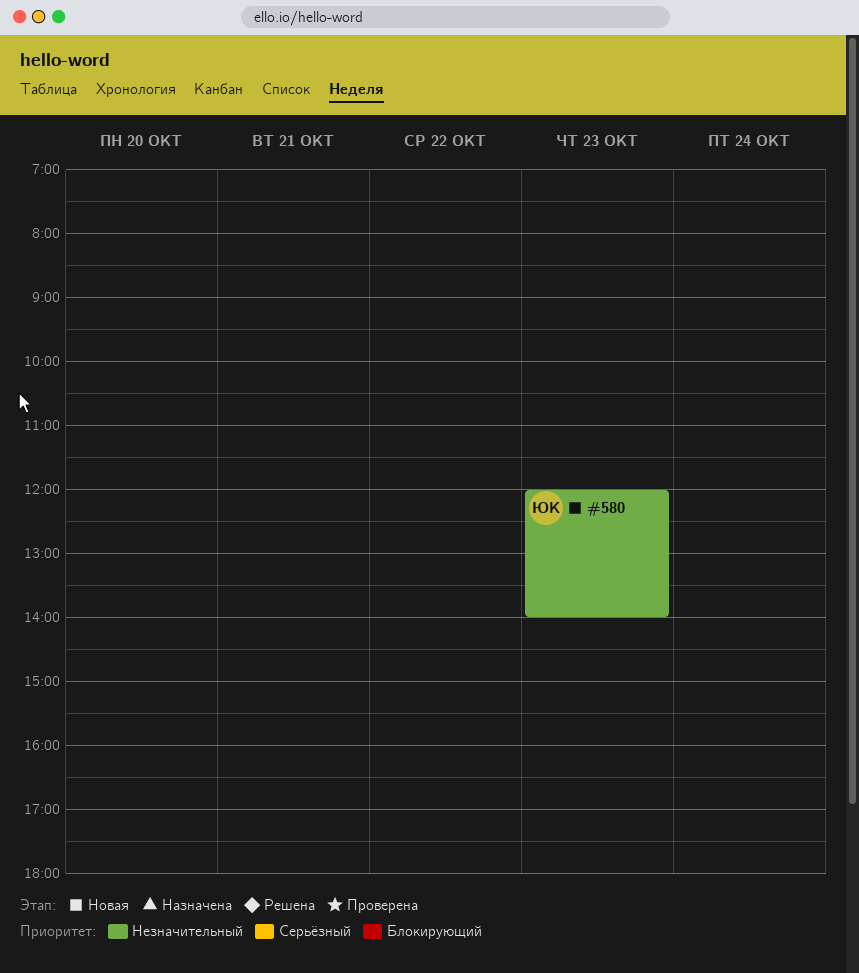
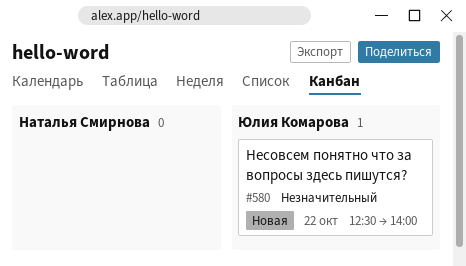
#580, day: Oct 23 -> Oct 22
#580, begins: 12:00 -> 12:30

